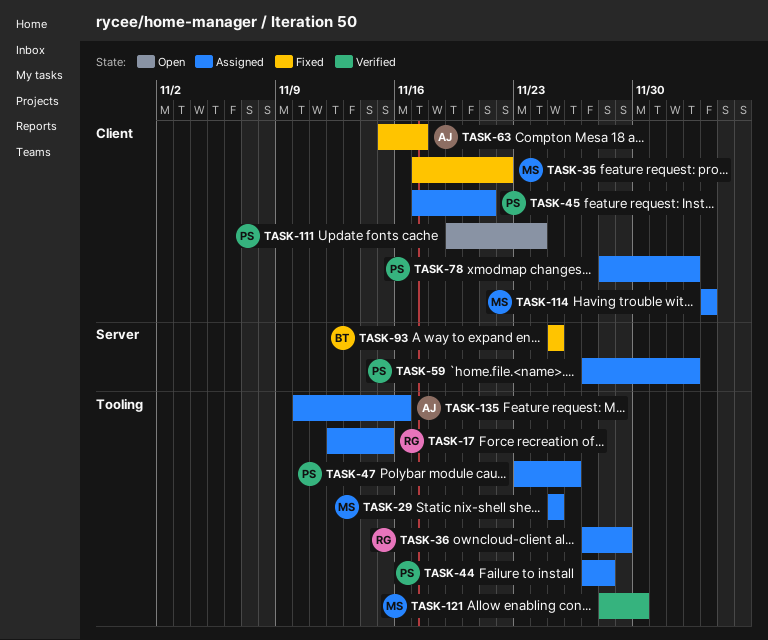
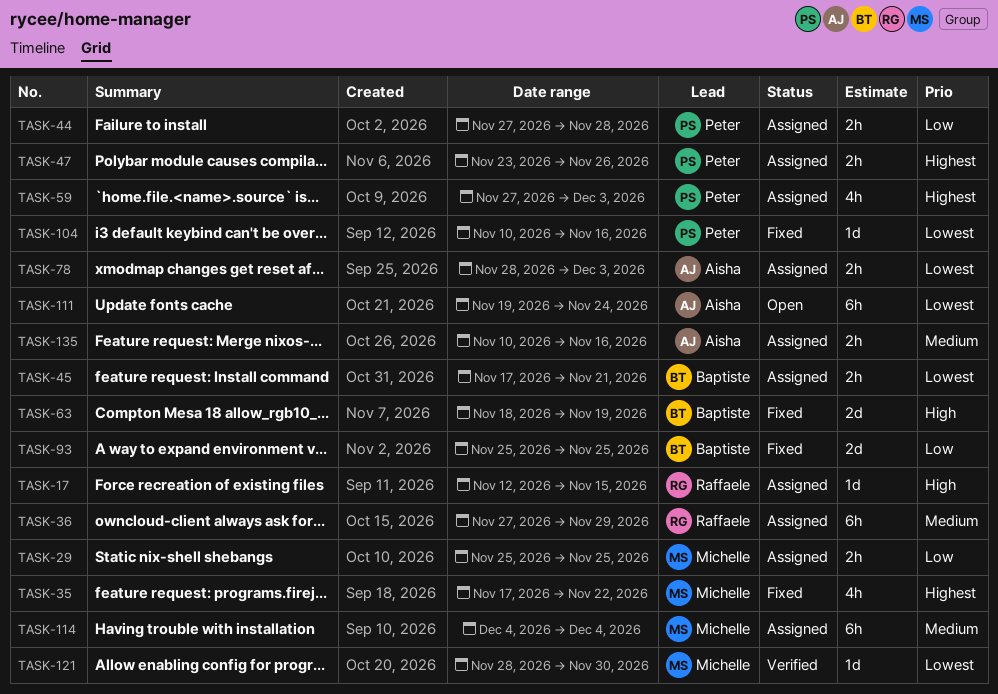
TASK-45, owner: Peter -> Baptiste
TASK-63, owner: Aisha -> Baptiste
TASK-63, start: Nov 15 -> Nov 18
TASK-63, due: Nov 17 -> Nov 19
TASK-78, owner: Peter -> Aisha
TASK-104: none -> present
TASK-111, owner: Peter -> Aisha

